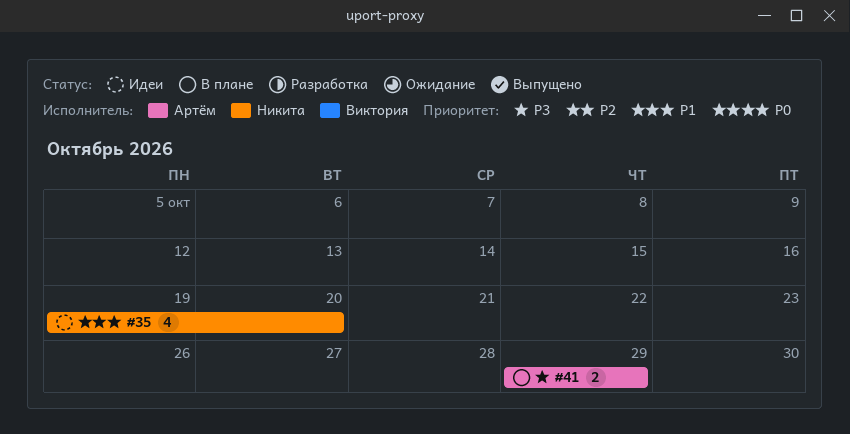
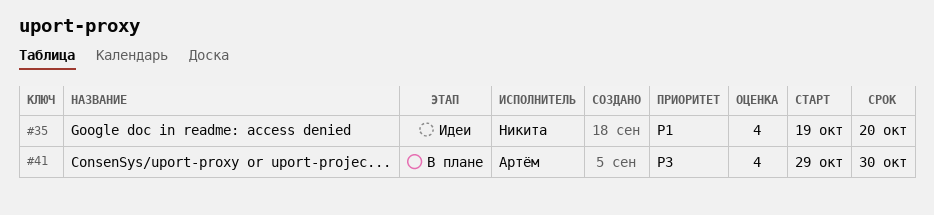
#41, estimate: 2 -> 4
#41, due: Oct 29 -> Oct 30

